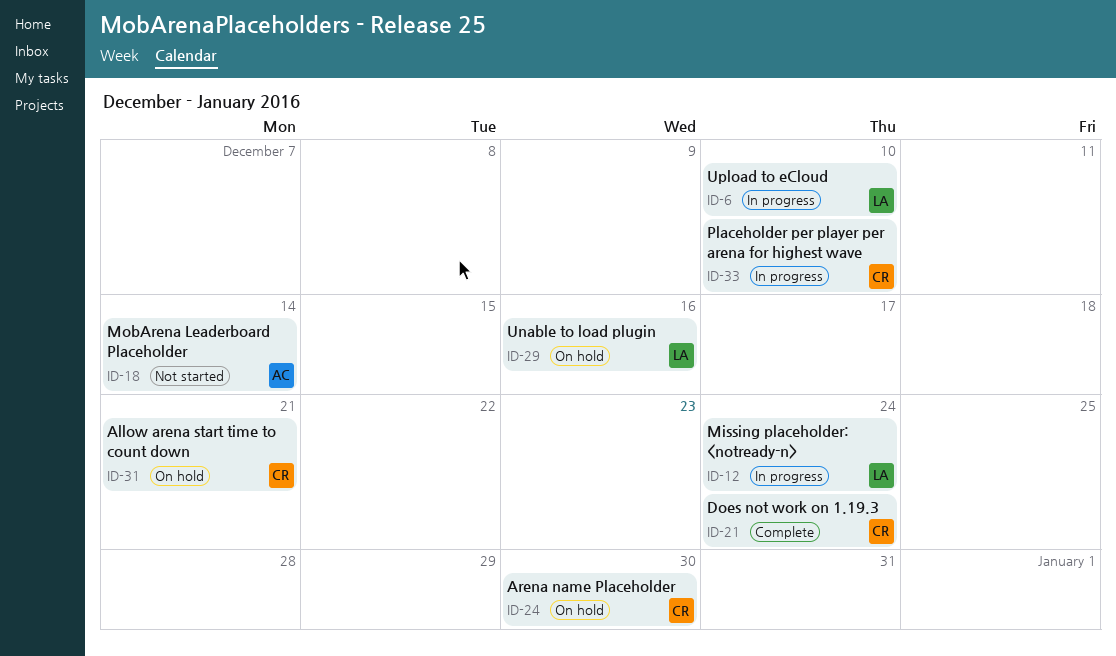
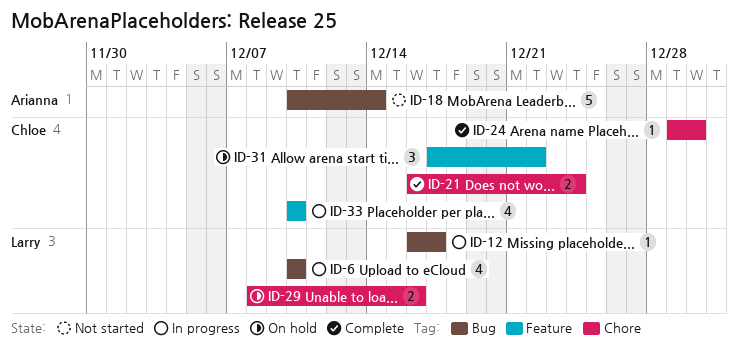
ID-12, due: Dec 24 -> Dec 17
ID-24, status: On hold -> Complete
ID-31, due: Dec 21 -> Dec 22

